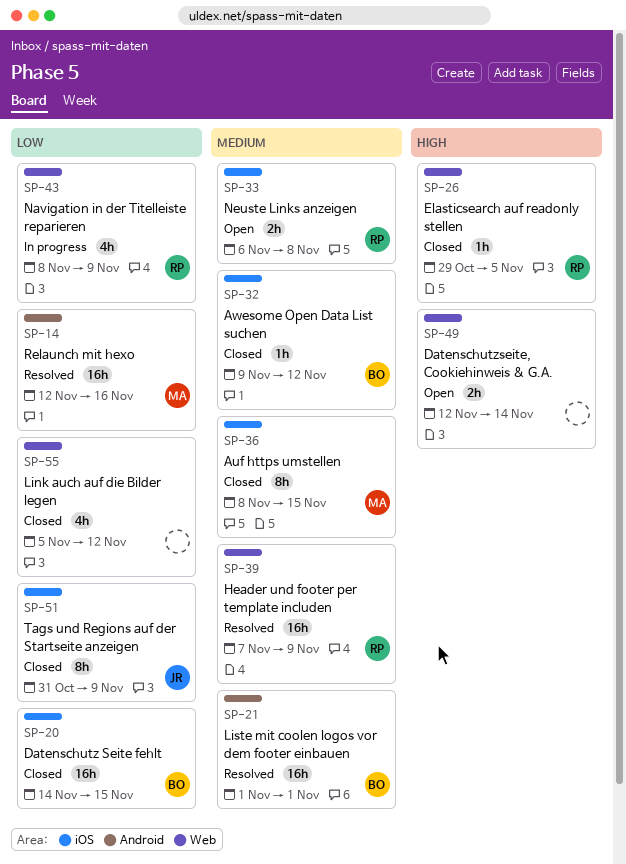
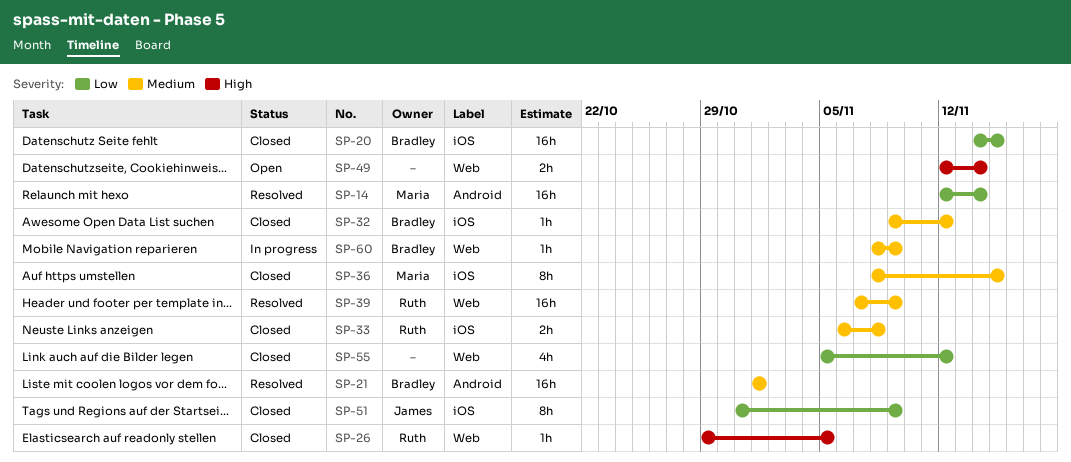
SP-14, due: Nov 16 -> Nov 14
SP-33, status: Open -> Closed
SP-43: present -> none
SP-60: none -> present

